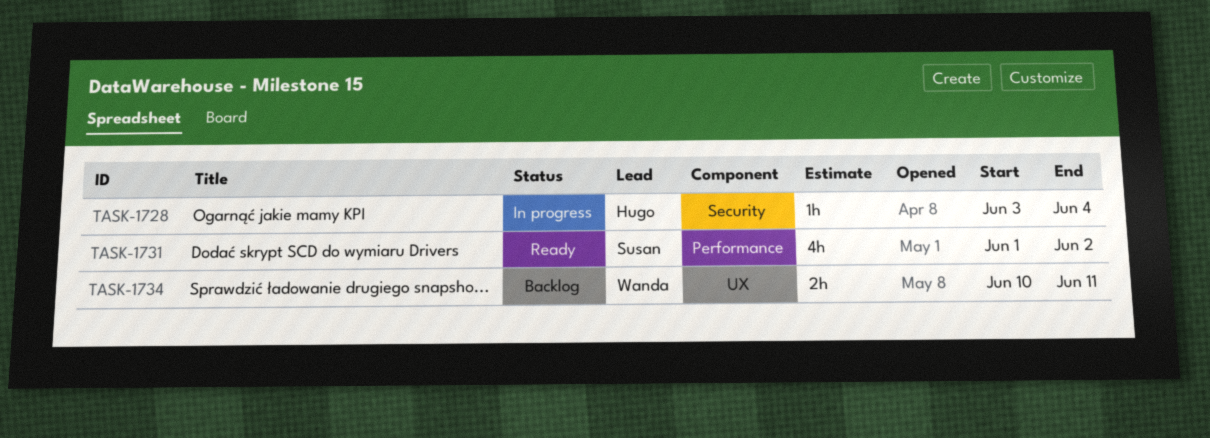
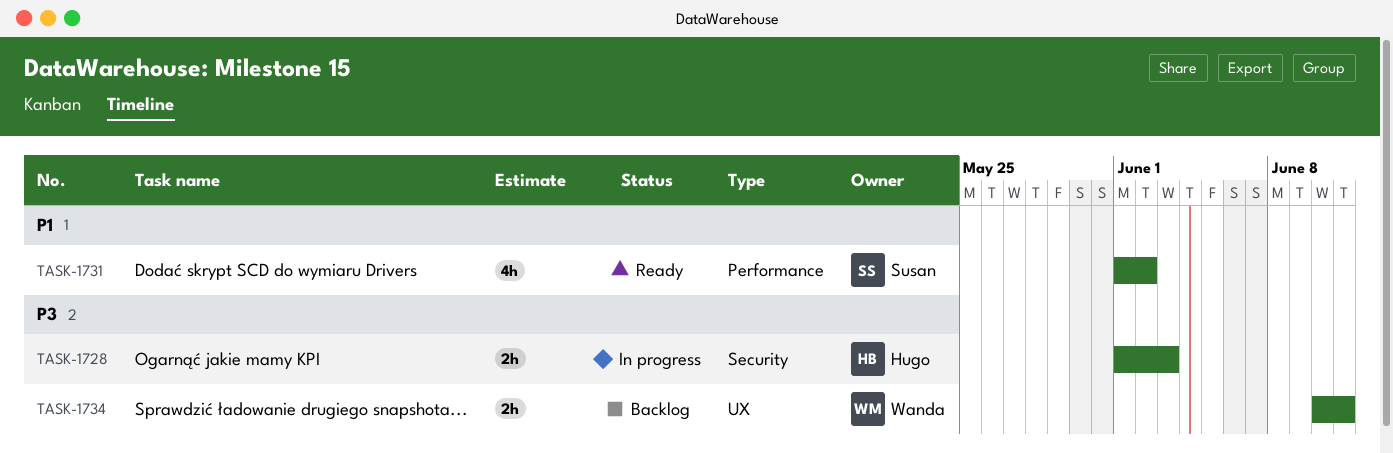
TASK-1728, estimate: 1h -> 2h
TASK-1728, start: Jun 3 -> Jun 1
TASK-1728, due: Jun 4 -> Jun 3

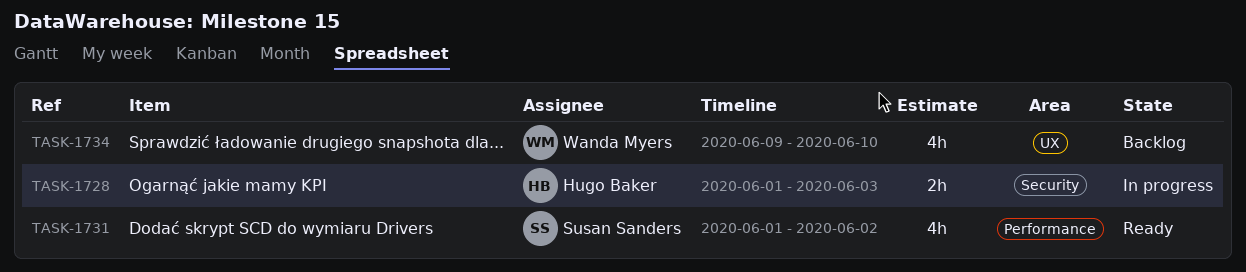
TASK-1734, estimate: 2h -> 4h
TASK-1734, start: Jun 10 -> Jun 9
TASK-1734, due: Jun 11 -> Jun 10

